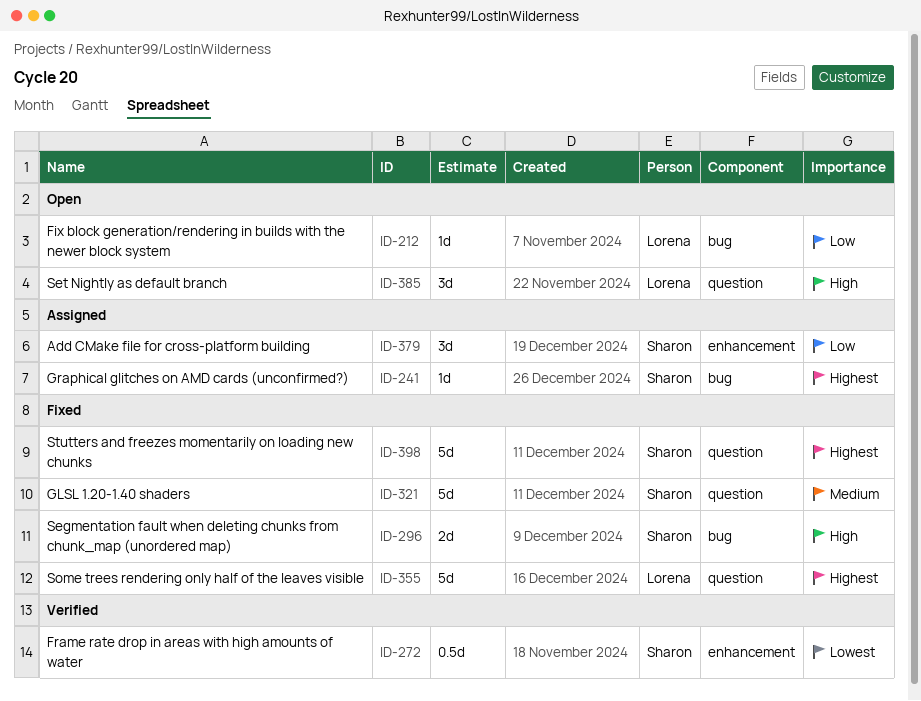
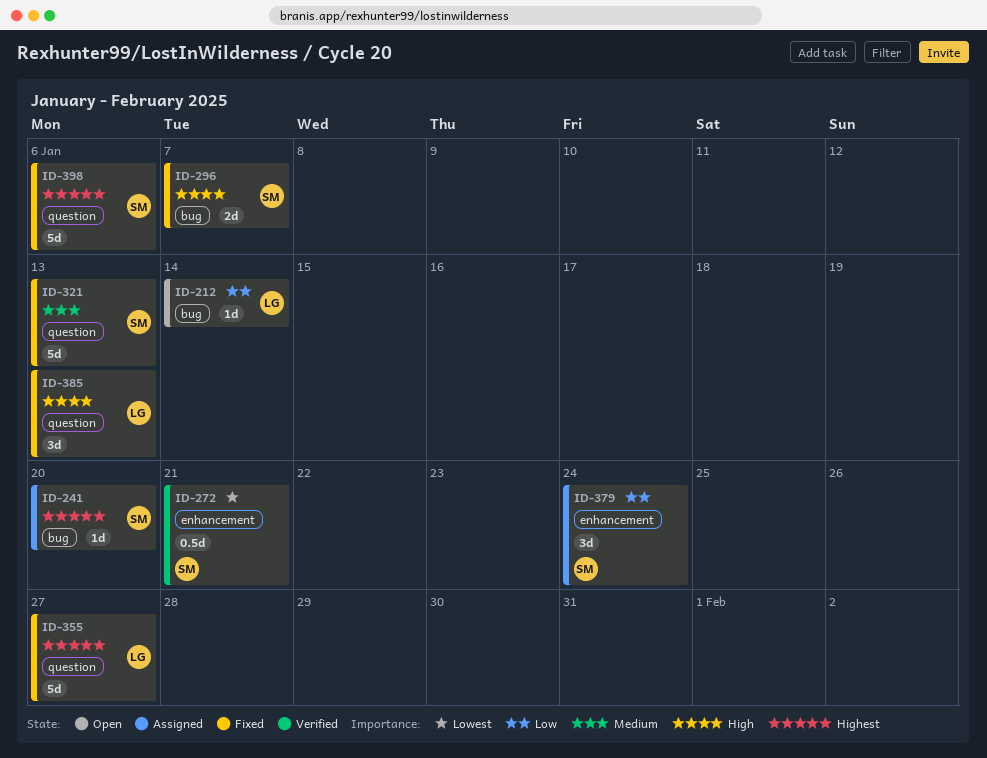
ID-385, status: Open -> Fixed

